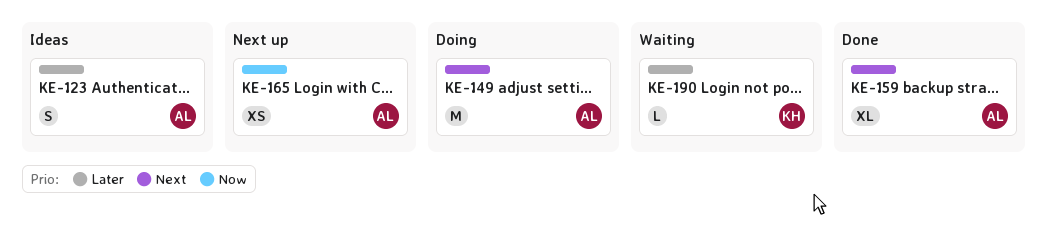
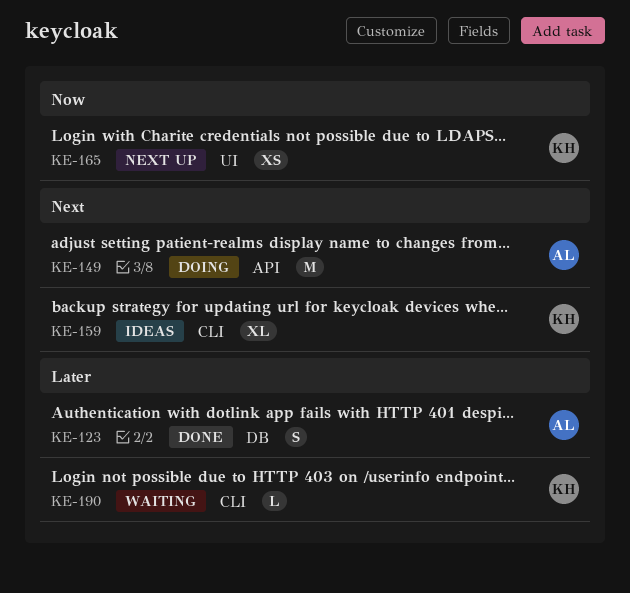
KE-123, status: Ideas -> Done
KE-159, status: Done -> Ideas
KE-159, owner: AL -> KH
KE-165, owner: AL -> KH

